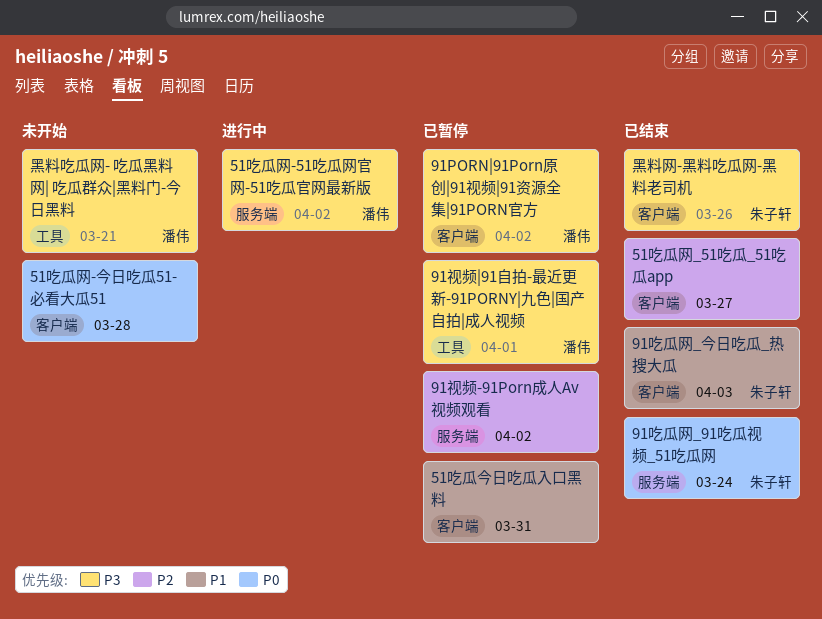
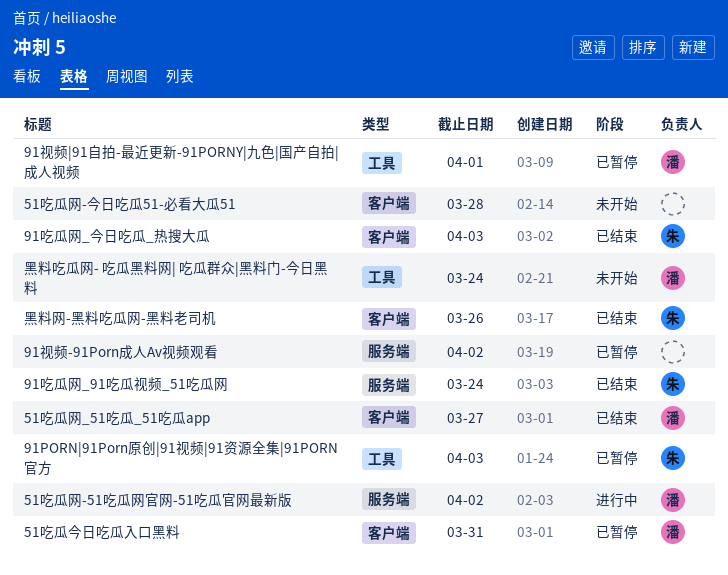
51吃瓜今日吃瓜入口黑料, owner: none -> 潘伟
51吃瓜网_51吃瓜_51吃瓜app, owner: none -> 潘伟
91PORN|91Porn原创|91视频|91资源全集|91PORN官方, owner: 潘伟 -> 朱子轩
91PORN|91Porn原创|91视频|91资源全集|91PORN官方, label: 客户端 -> 工具
91PORN|91Porn原创|91视频|91资源全集|91PORN官方, due: Apr 2 -> Apr 3
黑料吃瓜网- 吃瓜黑料网| 吃瓜群众|黑料门-今日黑料, due: Mar 21 -> Mar 24

